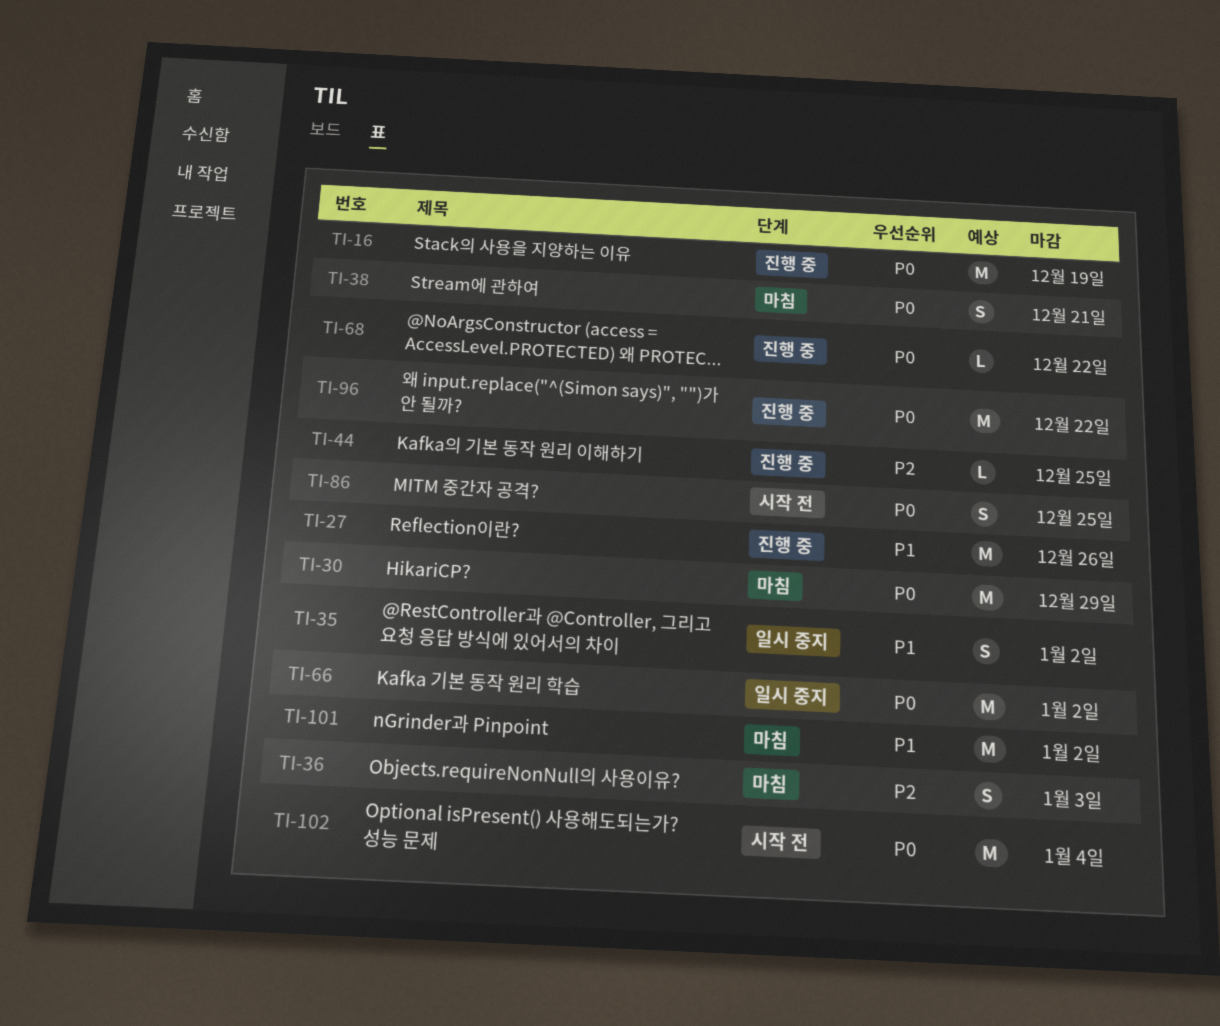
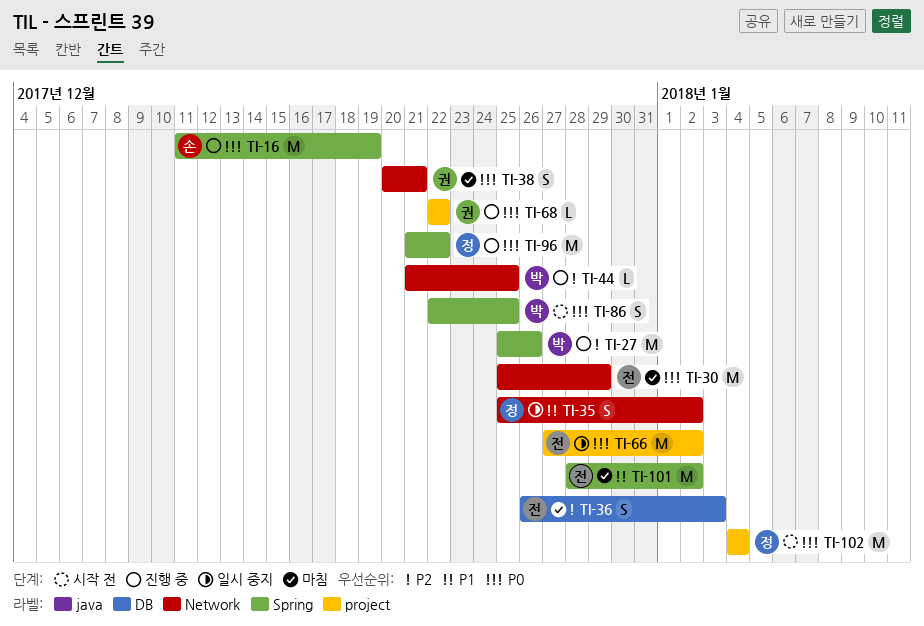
TI-27, priority: P1 -> P2

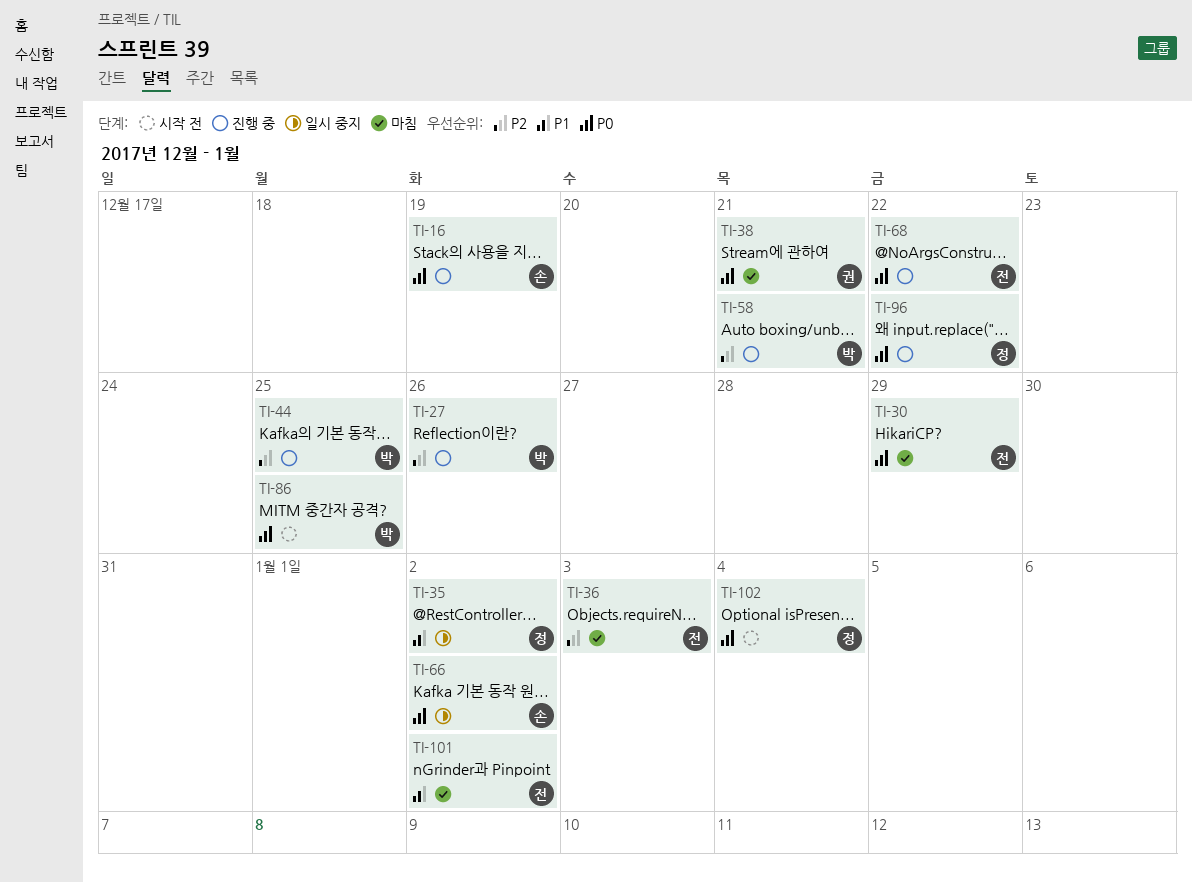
TI-58: none -> present
TI-66, owner: 전 -> 손
TI-68, owner: 권 -> 전

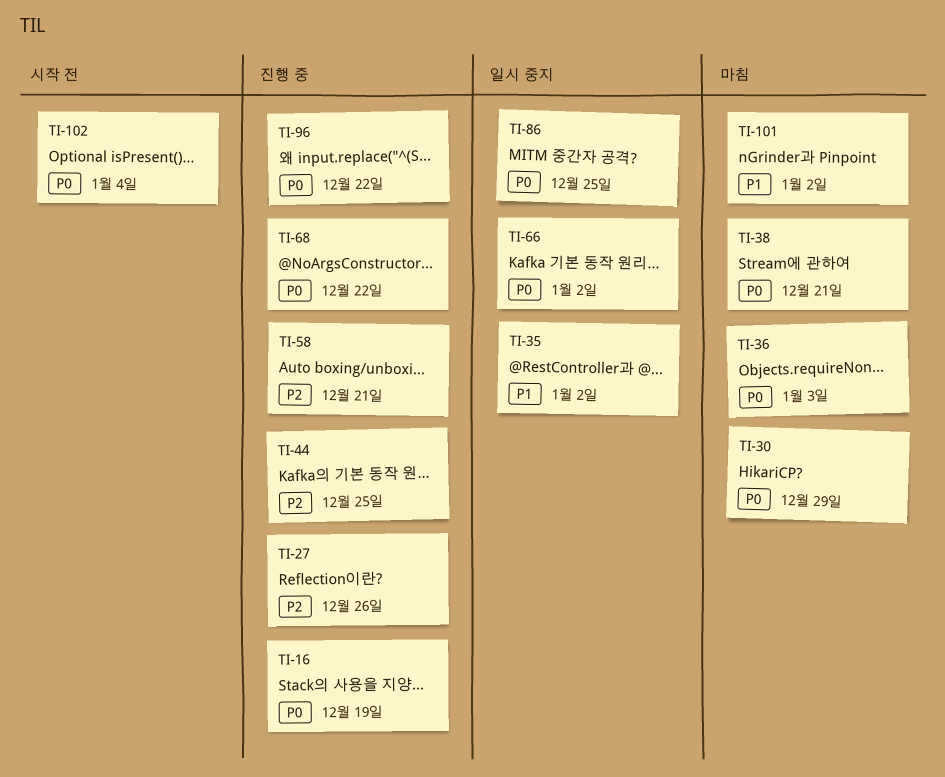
TI-36, priority: P2 -> P0
TI-86, status: 시작 전 -> 일시 중지

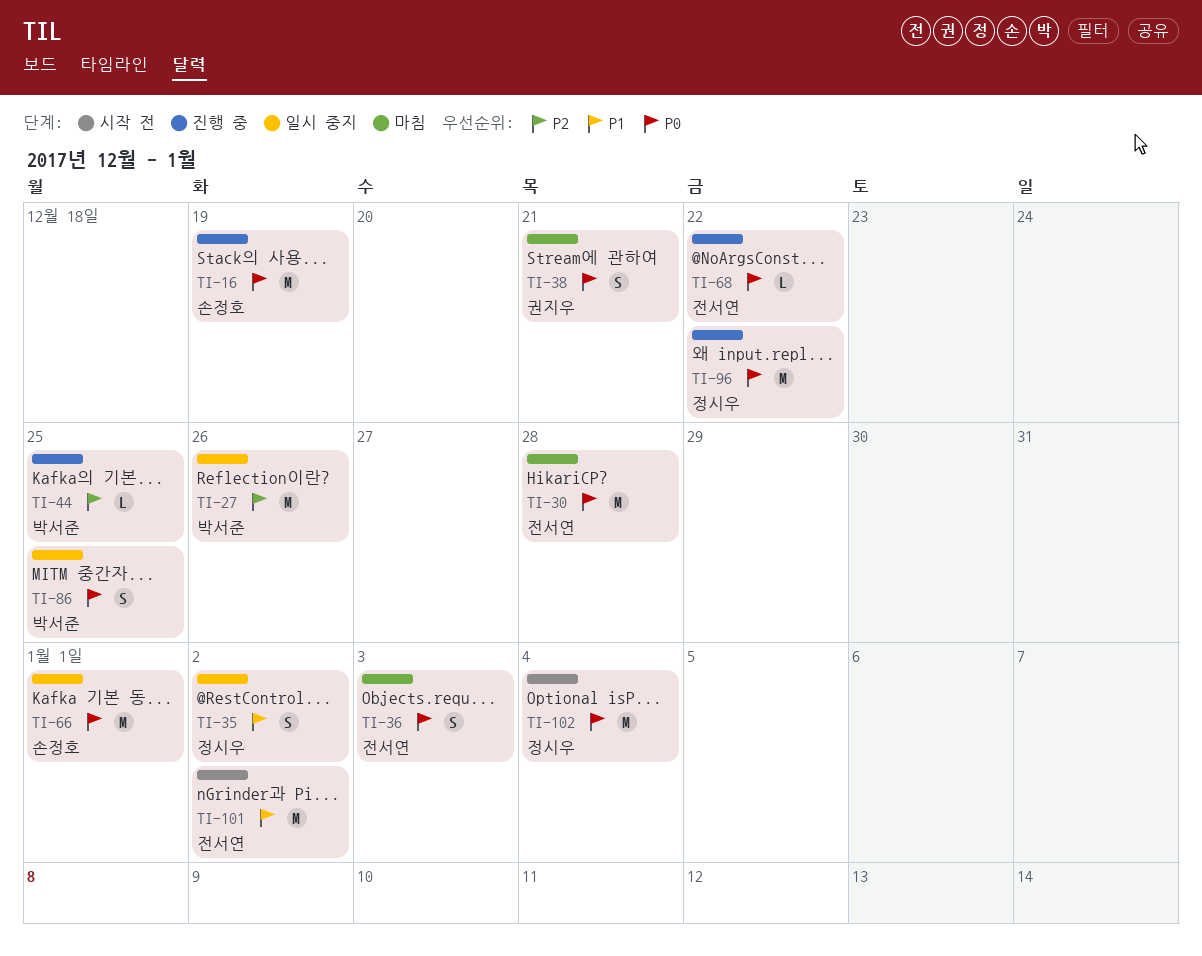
TI-27, status: 진행 중 -> 일시 중지
TI-30, due: Dec 29 -> Dec 28
TI-58: present -> none
TI-66, due: Jan 2 -> Jan 1
TI-101, status: 마침 -> 시작 전

